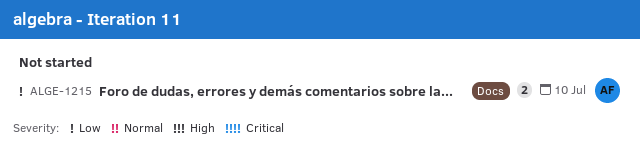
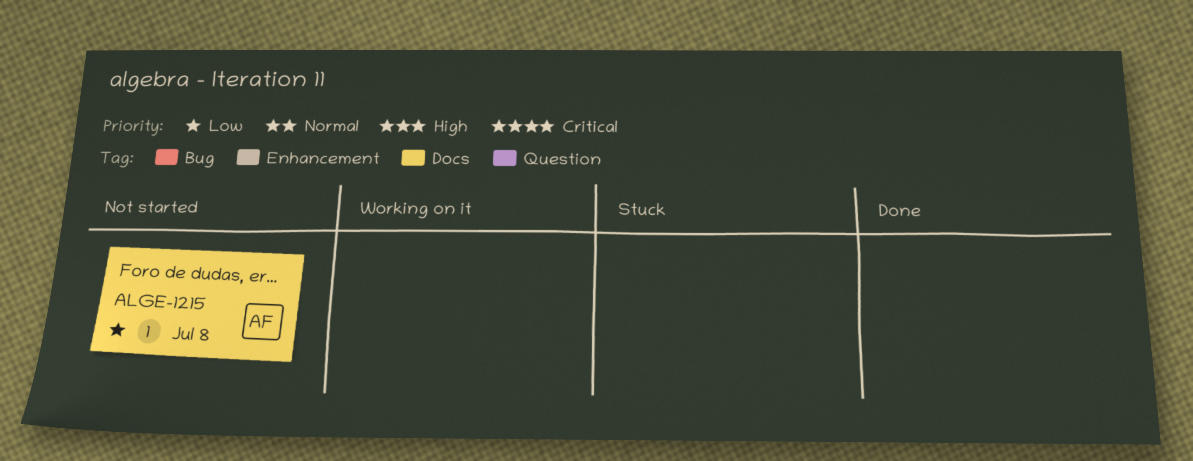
ALGE-1215, estimate: 2 -> 1
ALGE-1215, due: Jul 10 -> Jul 8

